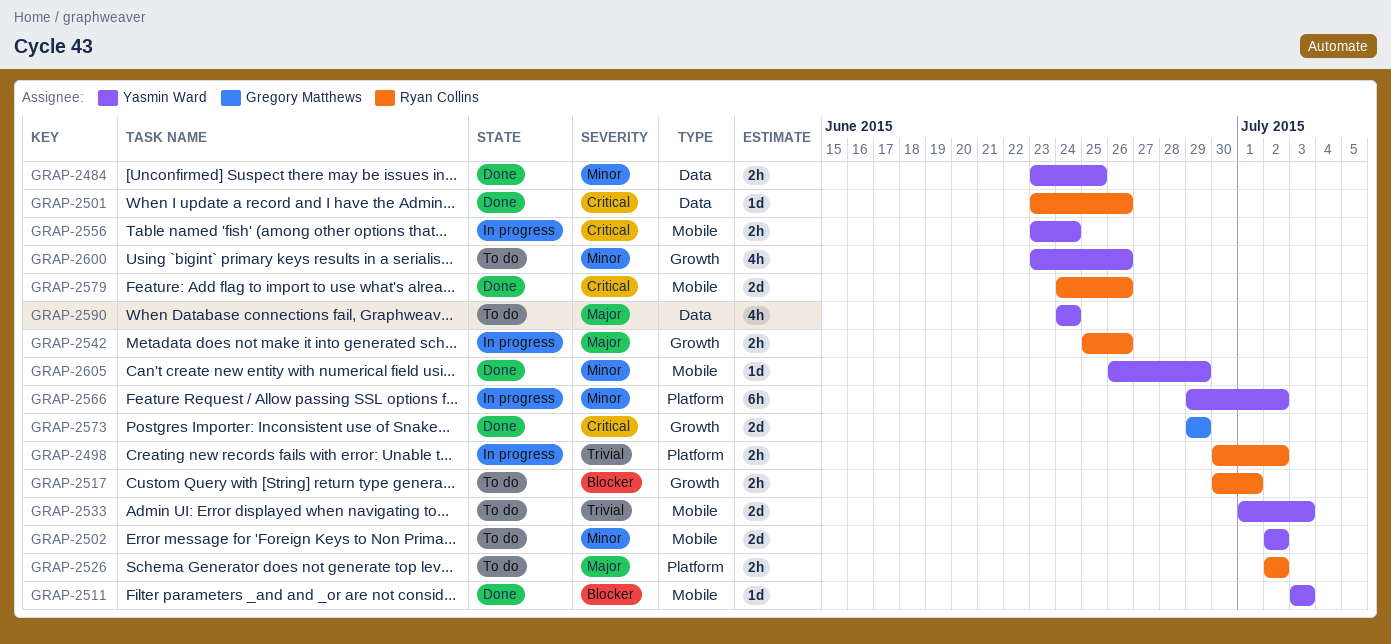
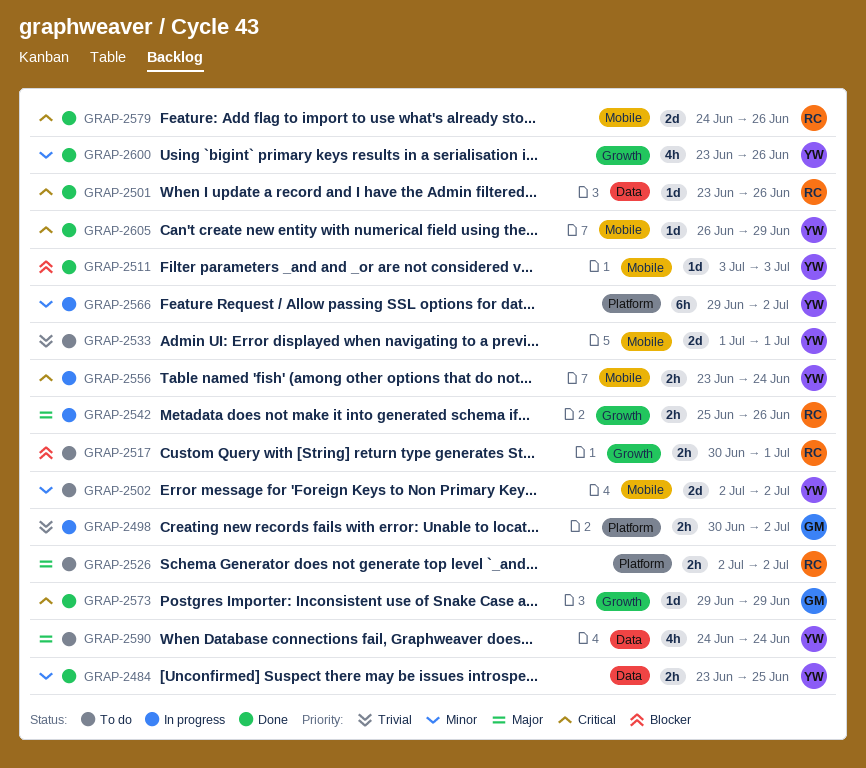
GRAP-2498, owner: Ryan Collins -> Gregory Matthews
GRAP-2533, due: Jul 3 -> Jul 1
GRAP-2573, estimate: 2d -> 1d
GRAP-2600, status: To do -> Done
GRAP-2605, priority: Minor -> Critical

